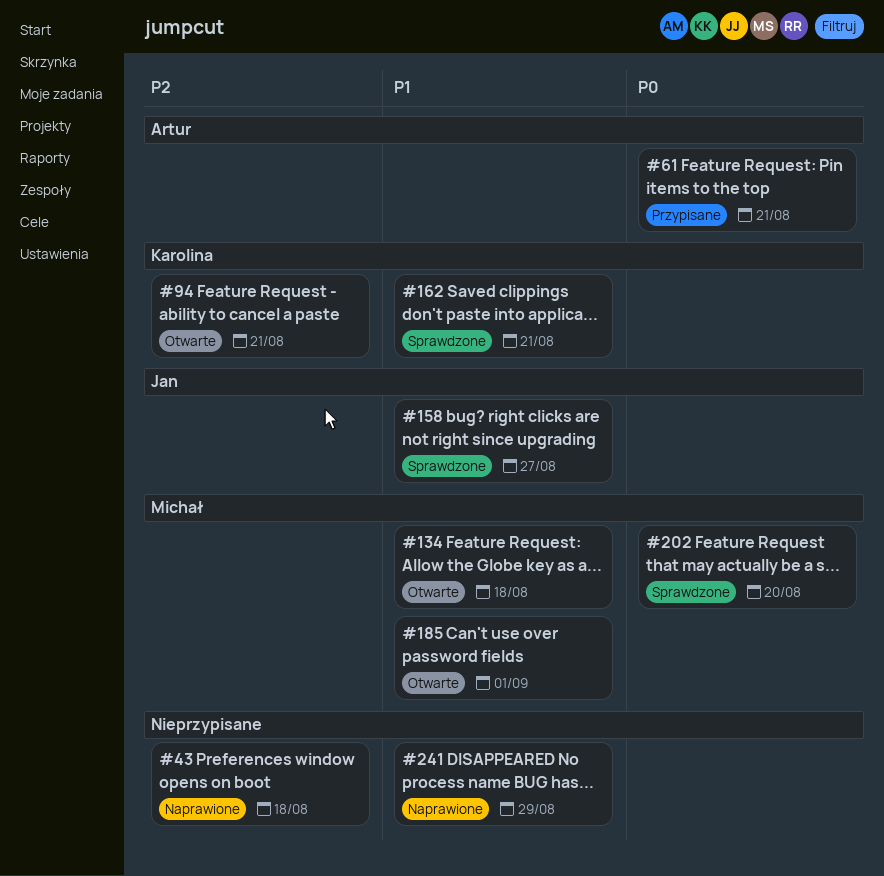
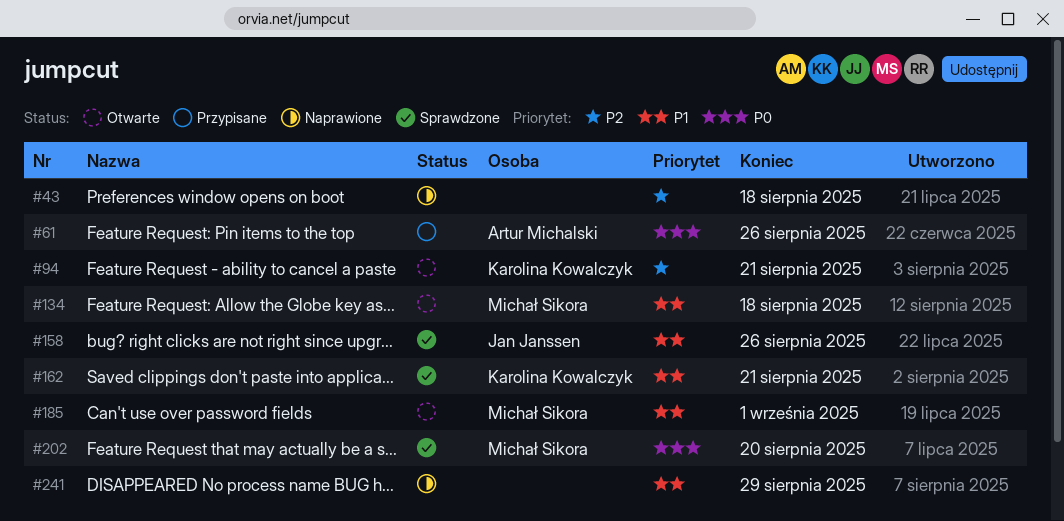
#61, due: Aug 21 -> Aug 26
#158, due: Aug 27 -> Aug 26

